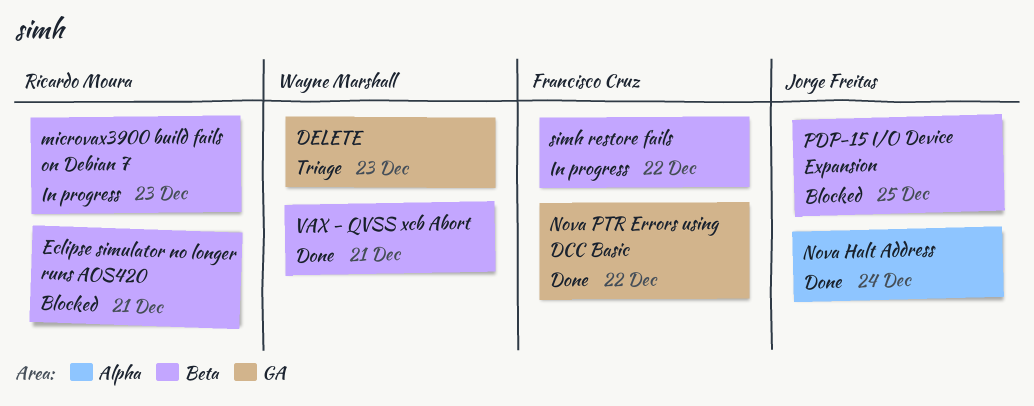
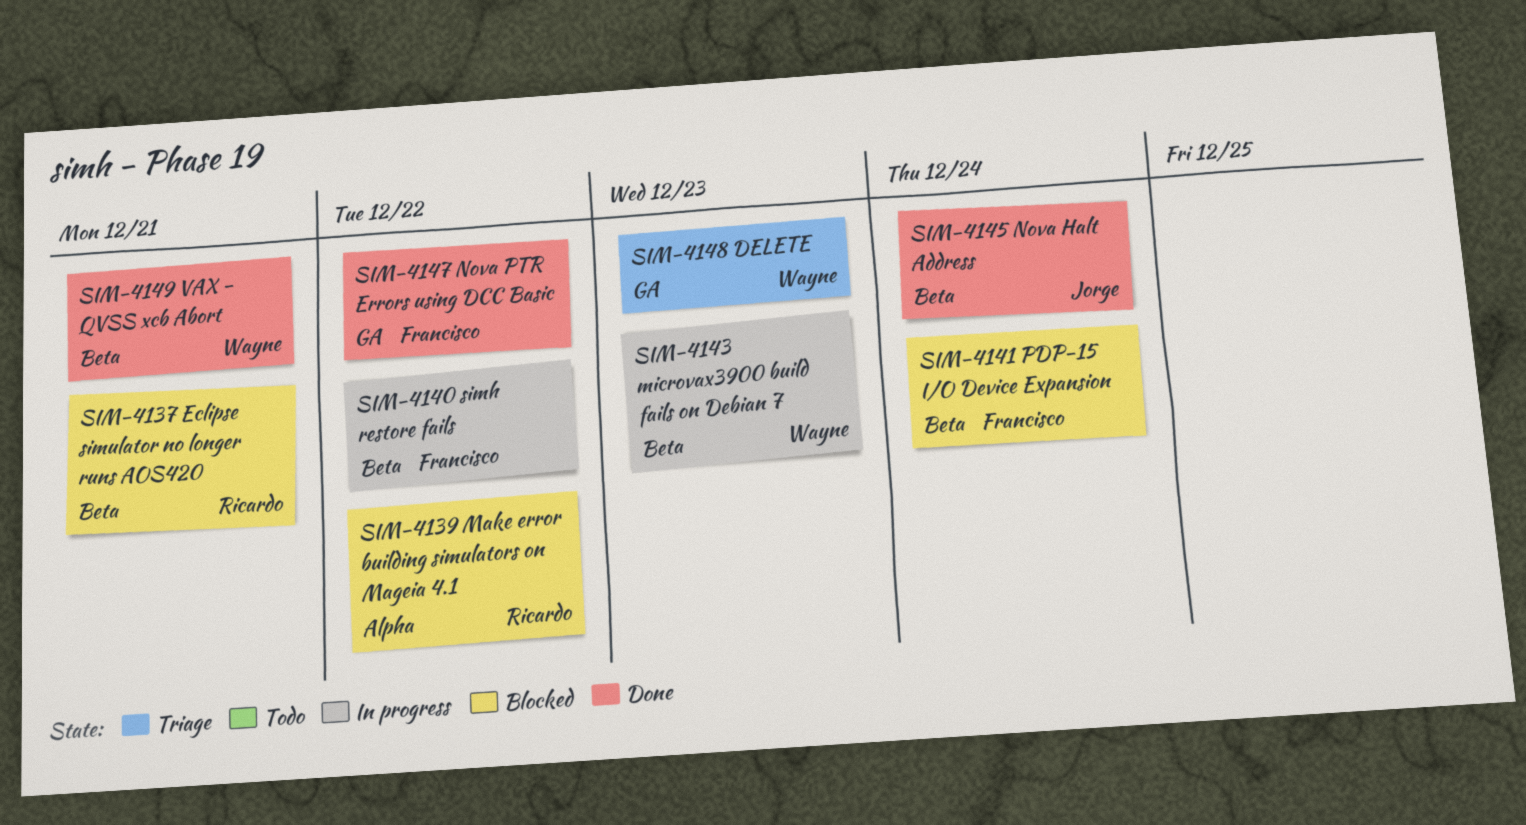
Make error building simulators on Mageia 4.1: none -> present
microvax3900 build fails on Debian 7, owner: Ricardo Moura -> Wayne Marshall
Nova Halt Address, label: Alpha -> Beta
PDP-15 I/O Device Expansion, owner: Jorge Freitas -> Francisco Cruz
PDP-15 I/O Device Expansion, due: Dec 25 -> Dec 24

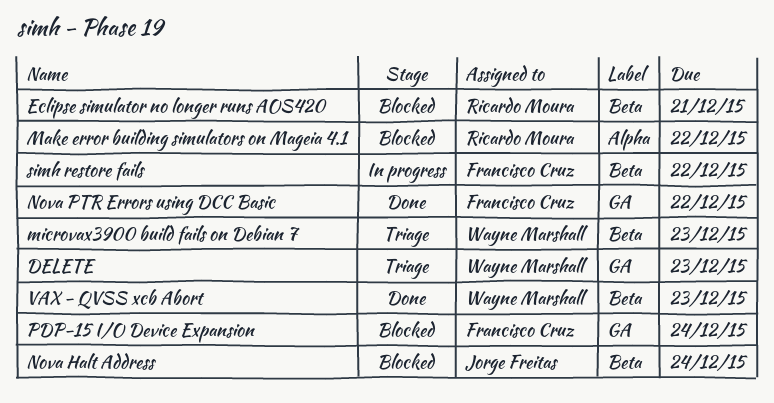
microvax3900 build fails on Debian 7, status: In progress -> Triage
Nova Halt Address, status: Done -> Blocked
PDP-15 I/O Device Expansion, label: Beta -> GA
VAX - QVSS xcb Abort, due: Dec 21 -> Dec 23

